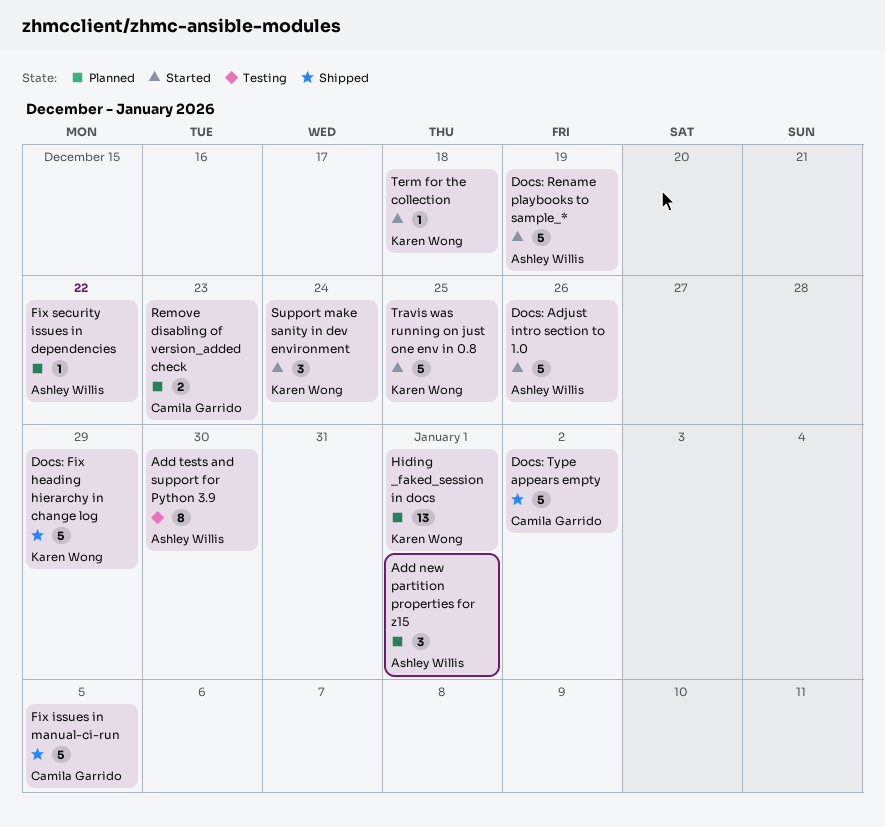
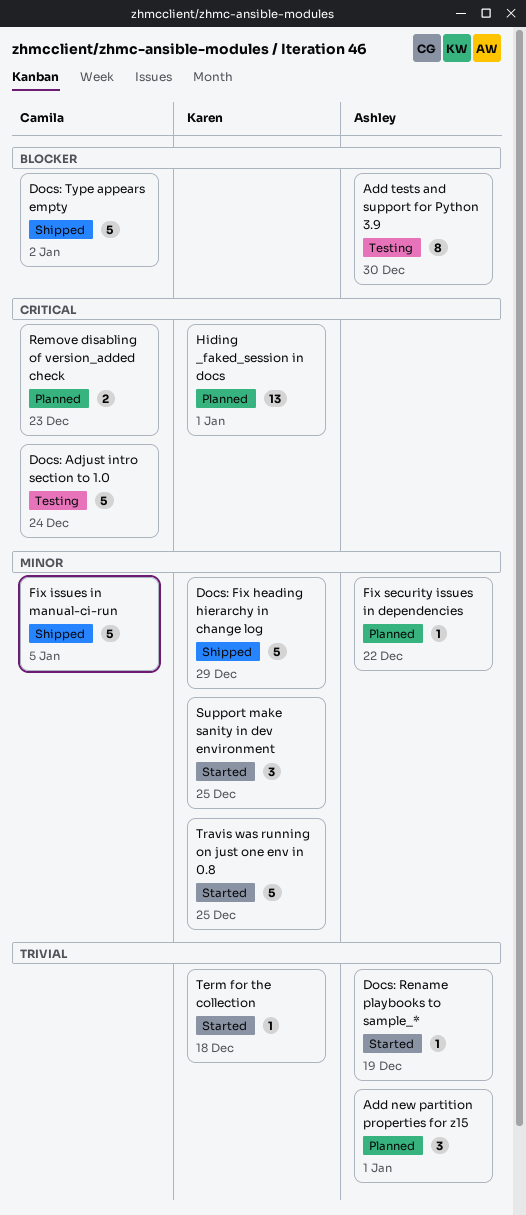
Docs: Adjust intro section to 1.0, status: Started -> Testing
Docs: Adjust intro section to 1.0, owner: Ashley Willis -> Camila Garrido
Docs: Adjust intro section to 1.0, due: Dec 26 -> Dec 24
Docs: Rename playbooks to sample_*, estimate: 5 -> 1
Support make sanity in dev environment, due: Dec 24 -> Dec 25

